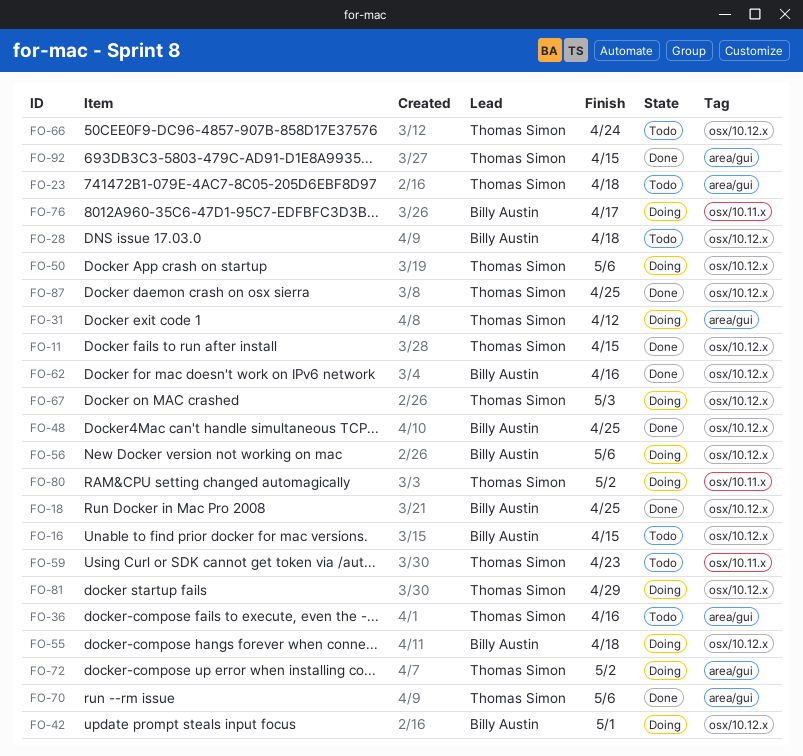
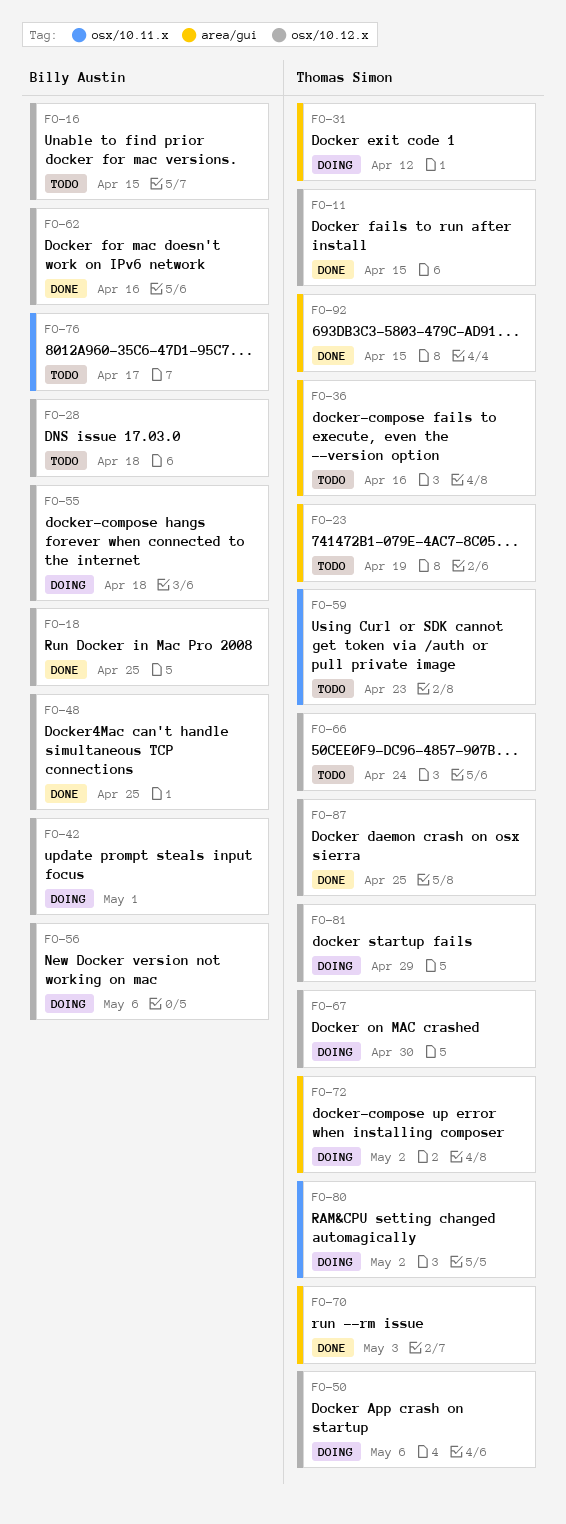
FO-23, due: Apr 18 -> Apr 19
FO-67, due: May 3 -> Apr 30
FO-70, due: May 6 -> May 3
FO-76, status: Doing -> Todo

